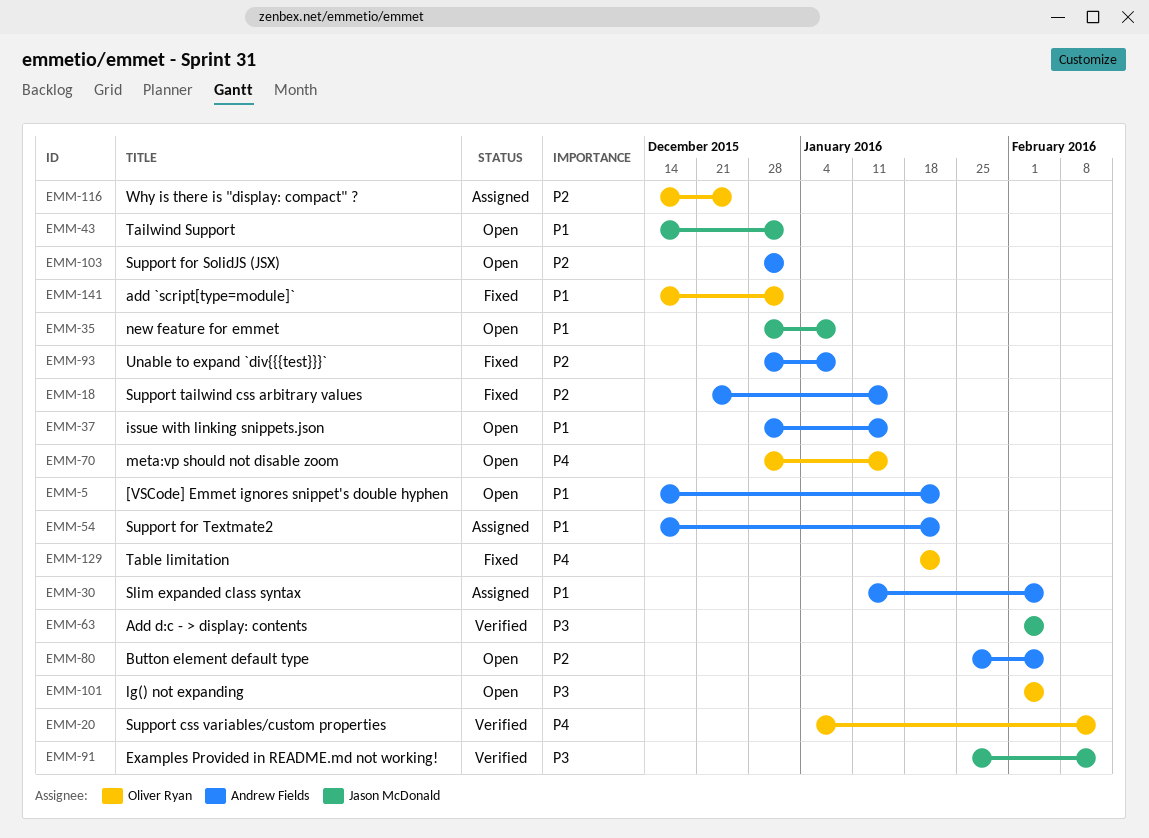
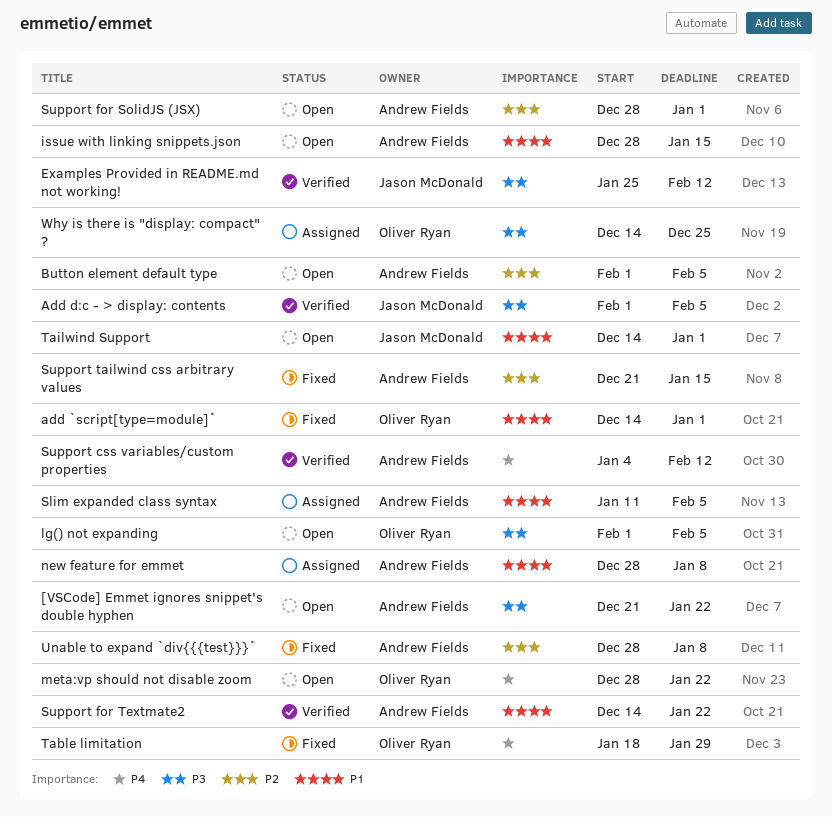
[VSCode] Emmet ignores snippet's double hyphen, priority: P1 -> P3
[VSCode] Emmet ignores snippet's double hyphen, start: Dec 14 -> Dec 21
Button element default type, start: Jan 25 -> Feb 1
meta:vp should not disable zoom, due: Jan 15 -> Jan 22
new feature for emmet, status: Open -> Assigned
new feature for emmet, owner: Jason McDonald -> Andrew Fields
Support css variables/custom properties, owner: Oliver Ryan -> Andrew Fields
Support for Textmate2, status: Assigned -> Verified
Table limitation, due: Jan 22 -> Jan 29
Why is there is "display: compact" ?, priority: P2 -> P3

